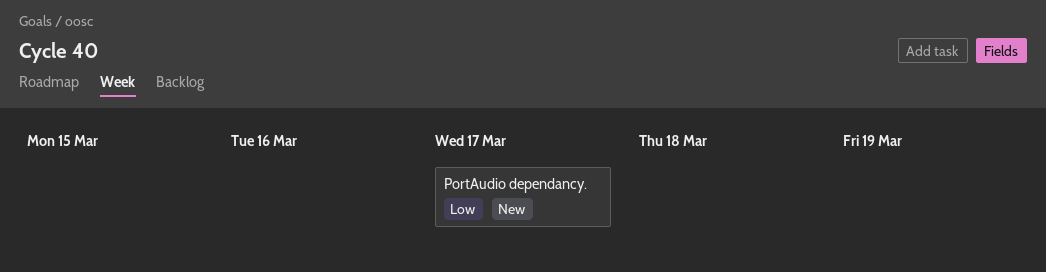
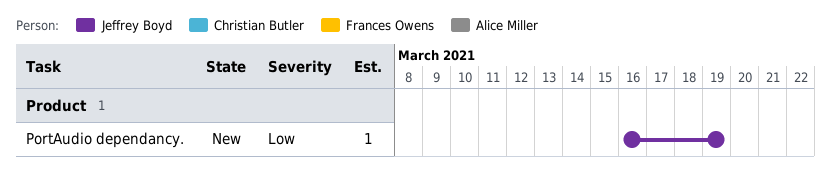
PortAudio dependancy., due: Mar 17 -> Mar 19

